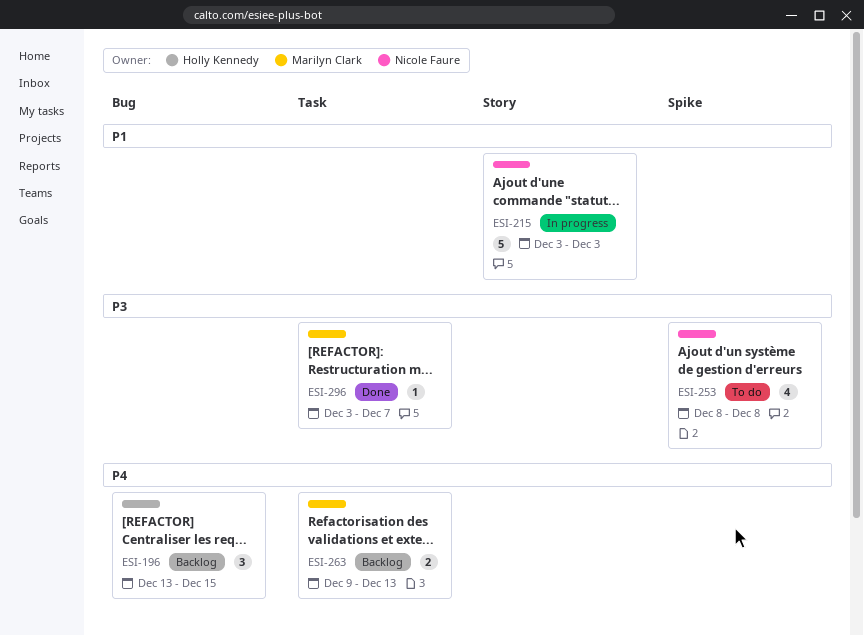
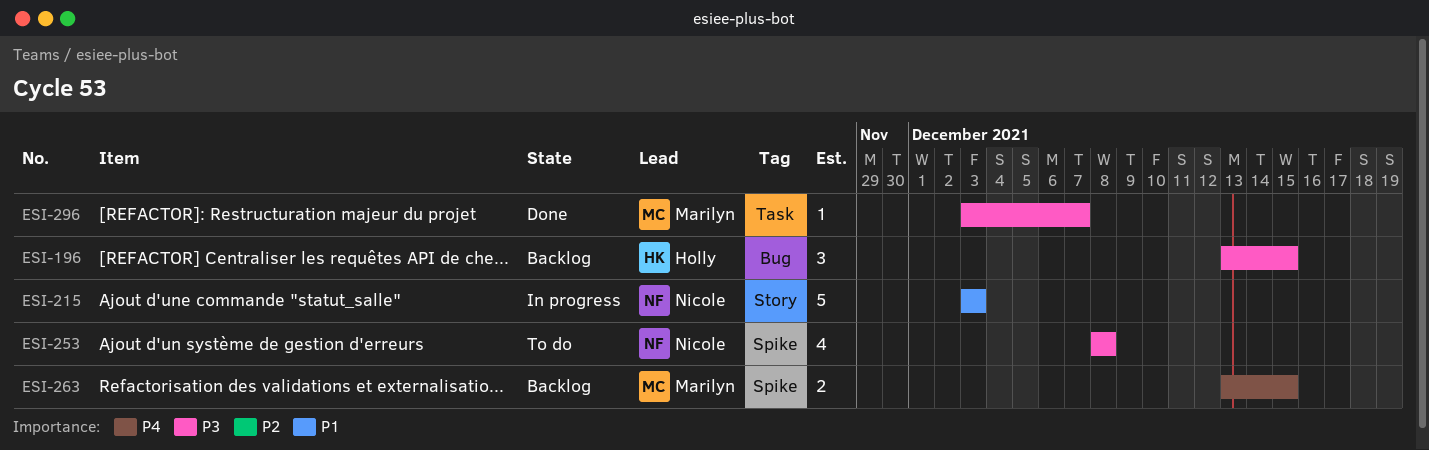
ESI-196, priority: P4 -> P3
ESI-263, label: Task -> Spike
ESI-263, start: Dec 9 -> Dec 13
ESI-263, due: Dec 13 -> Dec 15

